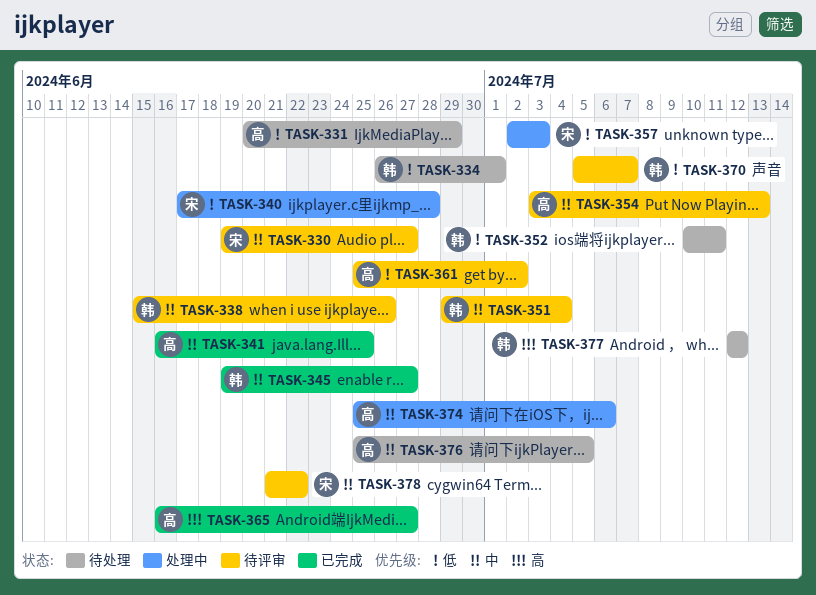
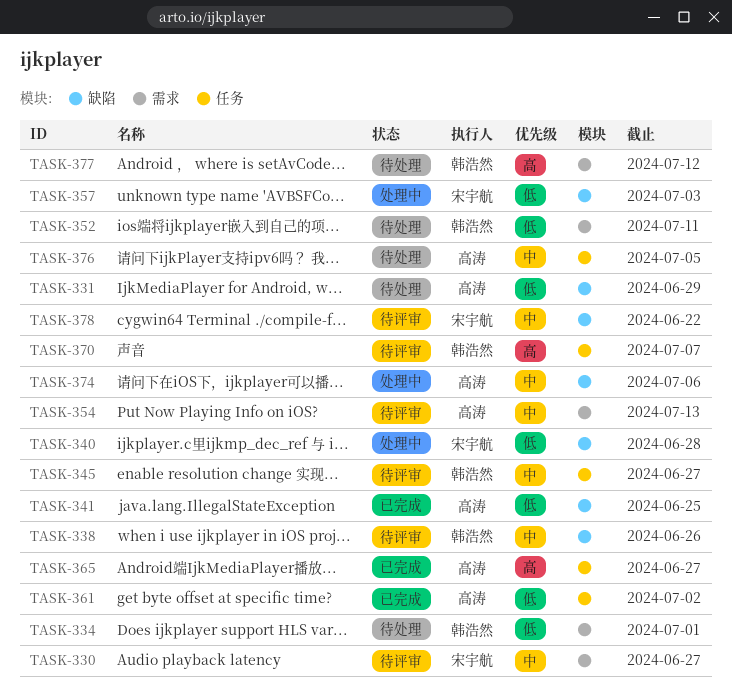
TASK-341, priority: 中 -> 低
TASK-345, status: 已完成 -> 待评审
TASK-351: present -> none
TASK-361, status: 待评审 -> 已完成
TASK-370, priority: 低 -> 高

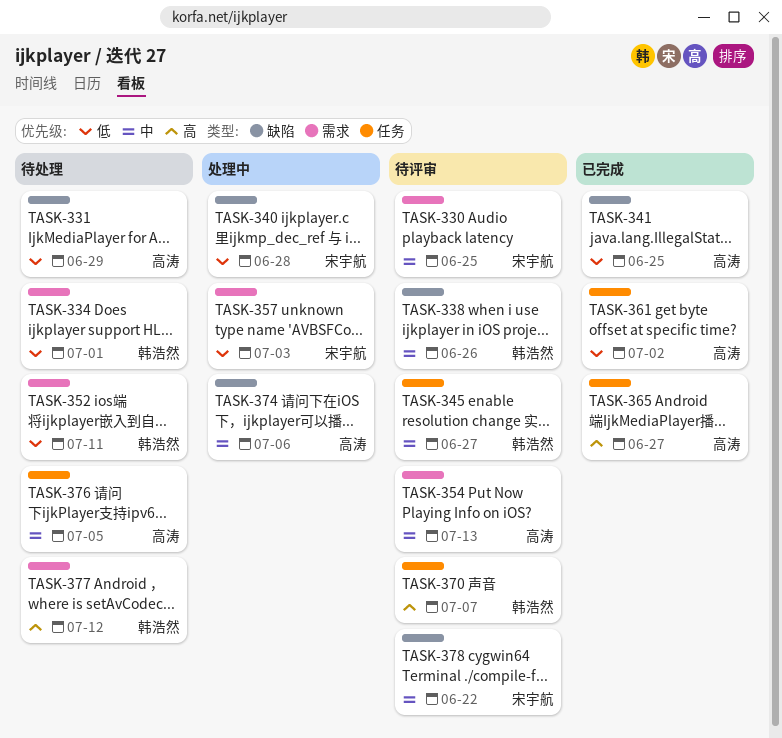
TASK-330, due: Jun 27 -> Jun 25
TASK-357, label: 缺陷 -> 需求

